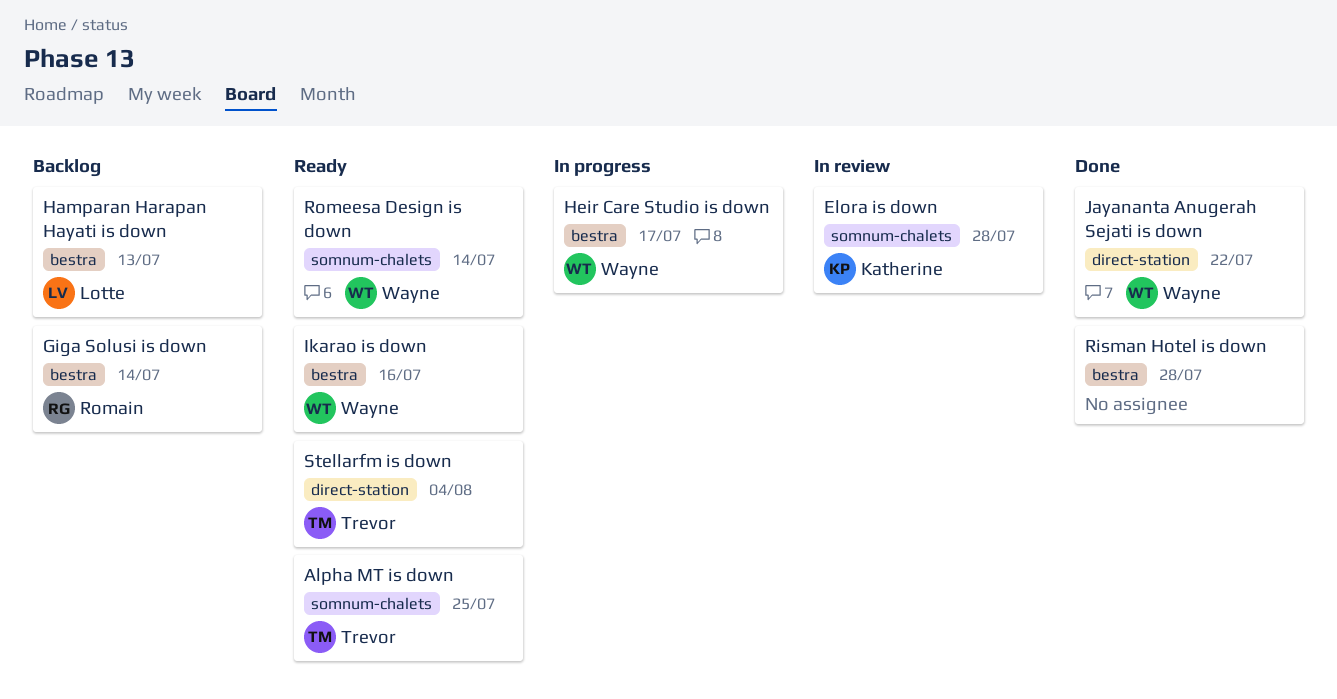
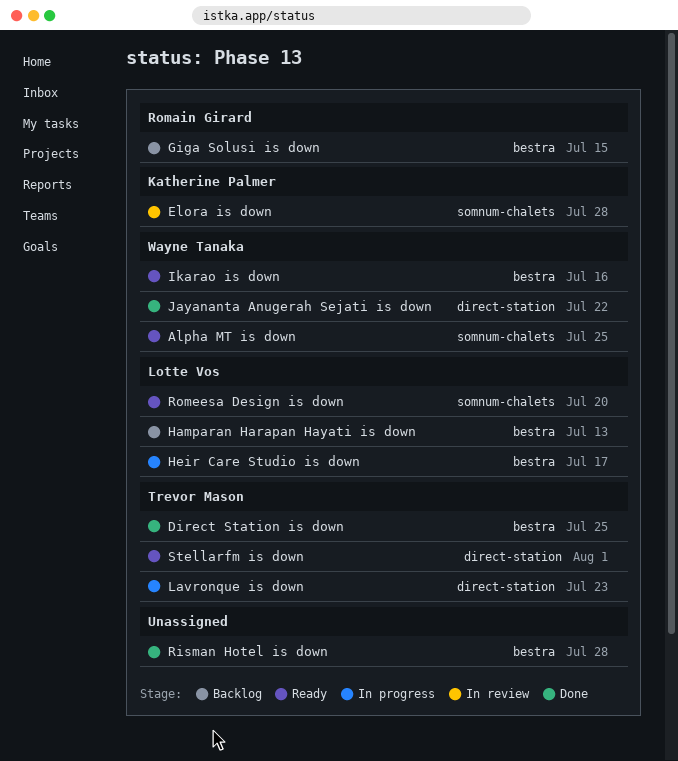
Alpha MT is down, owner: Trevor Mason -> Wayne Tanaka
Direct Station is down: none -> present
Giga Solusi is down, due: Jul 14 -> Jul 15
Heir Care Studio is down, owner: Wayne Tanaka -> Lotte Vos
Lavronque is down: none -> present
Romeesa Design is down, owner: Wayne Tanaka -> Lotte Vos
Romeesa Design is down, due: Jul 14 -> Jul 20
Stellarfm is down, due: Aug 4 -> Aug 1

